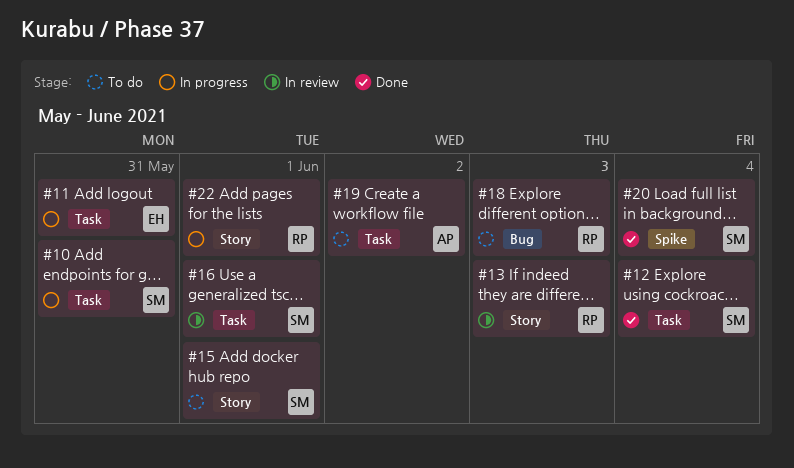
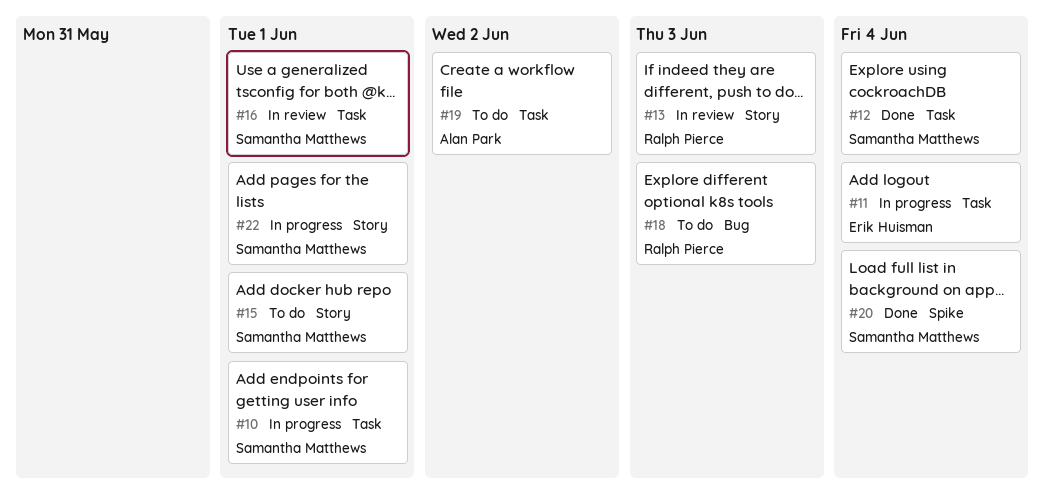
#10, due: May 31 -> Jun 1
#11, due: May 31 -> Jun 4
#22, owner: Ralph Pierce -> Samantha Matthews

